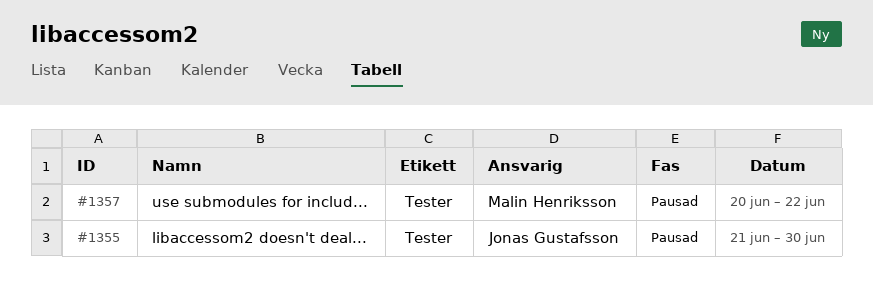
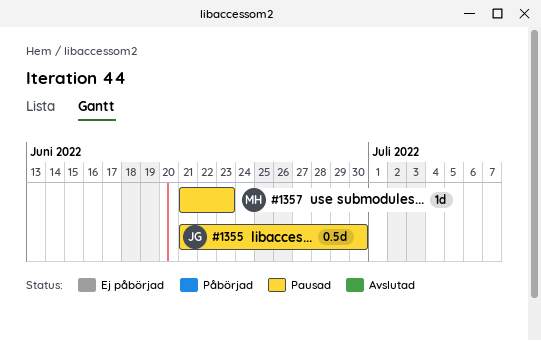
#1357, start: Jun 20 -> Jun 21
#1357, due: Jun 22 -> Jun 23

